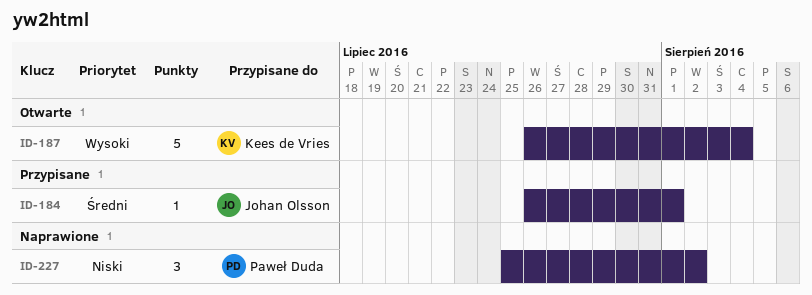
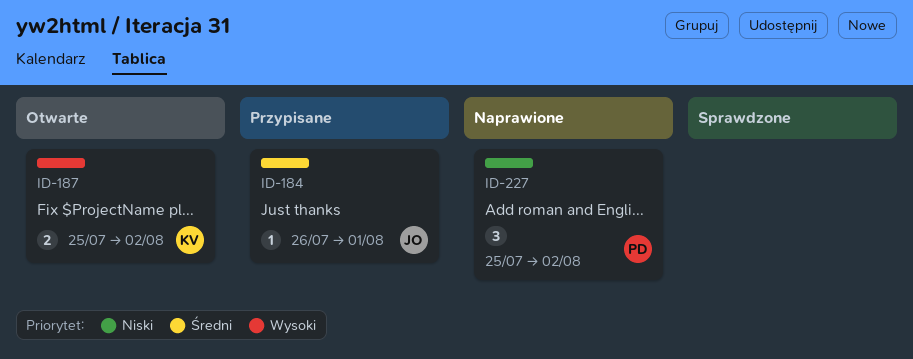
ID-187, estimate: 5 -> 2
ID-187, start: Jul 26 -> Jul 25
ID-187, due: Aug 4 -> Aug 2

